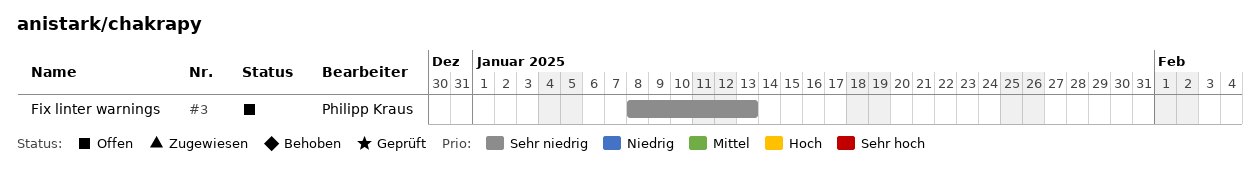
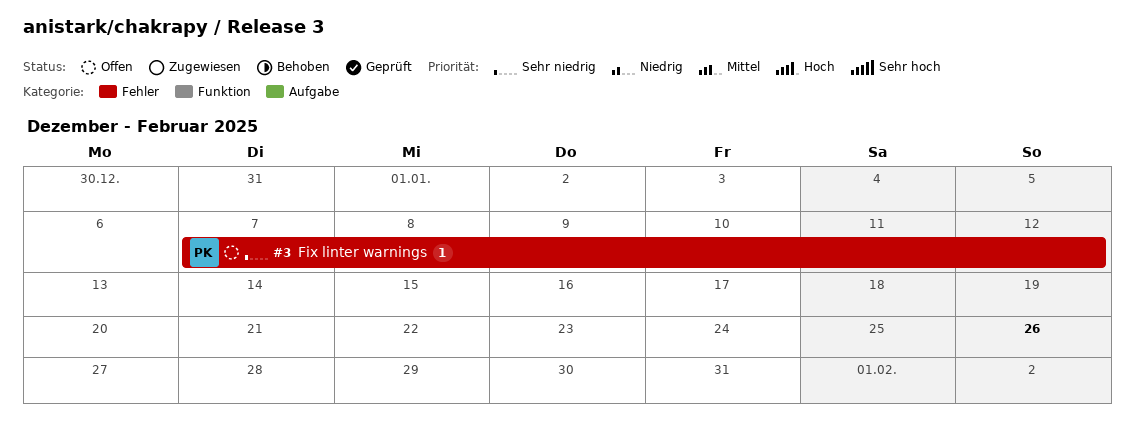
#3, start: Jan 8 -> Jan 7
#3, due: Jan 13 -> Jan 12

